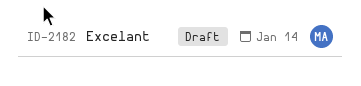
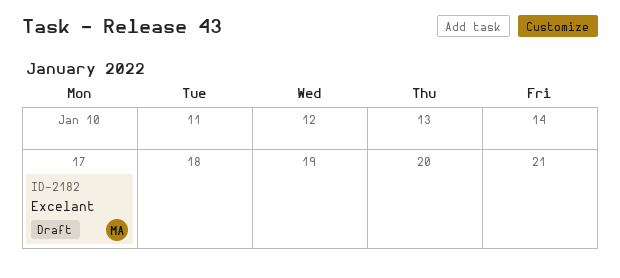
ID-2182, due: Jan 14 -> Jan 17

